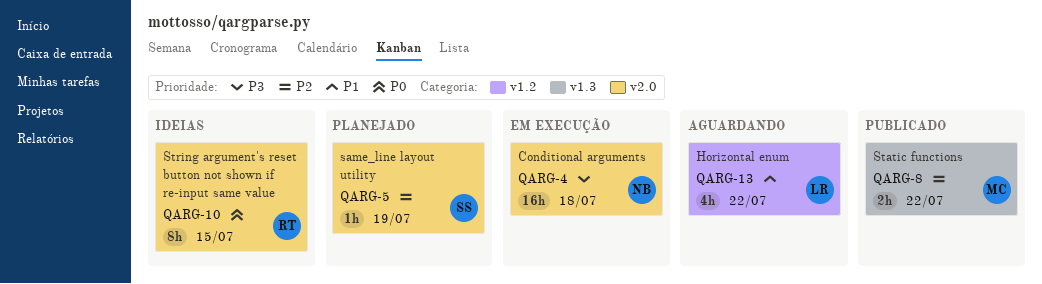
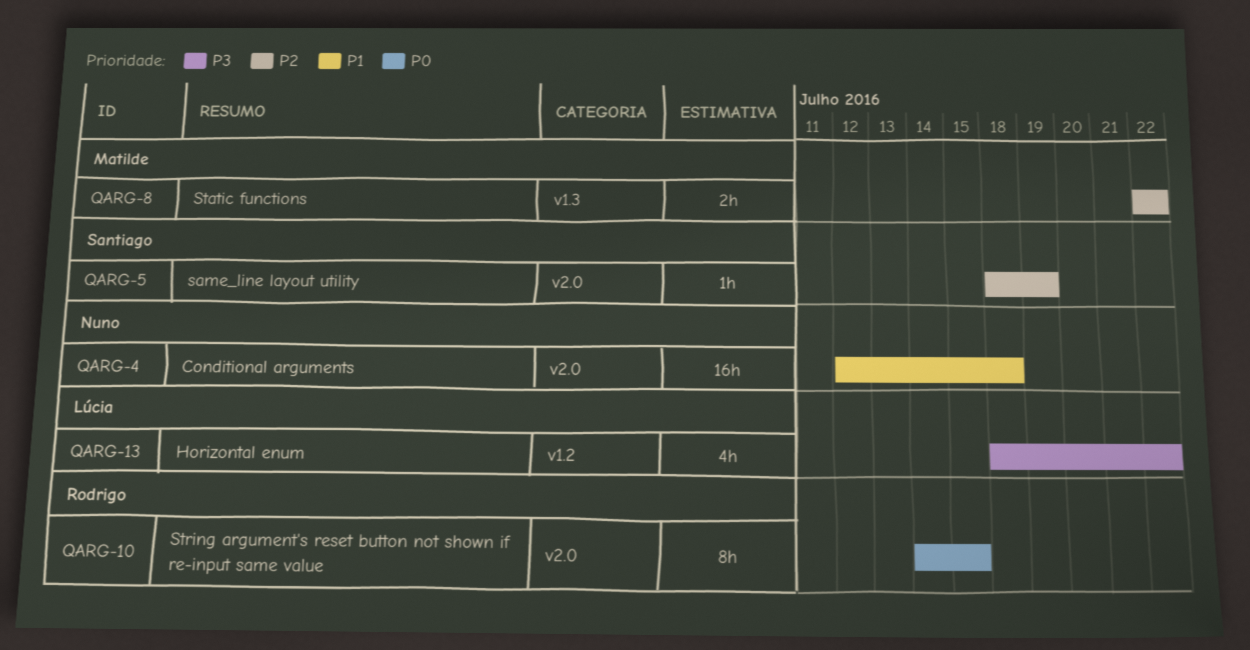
QARG-4, priority: P3 -> P1
QARG-13, priority: P1 -> P3

